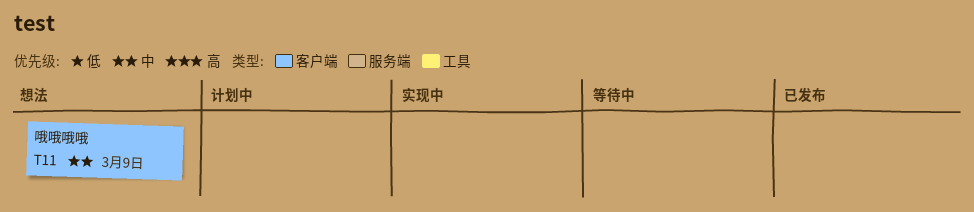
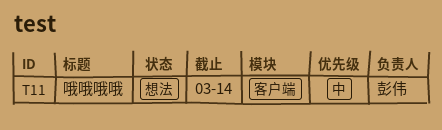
T11, due: Mar 9 -> Mar 14

